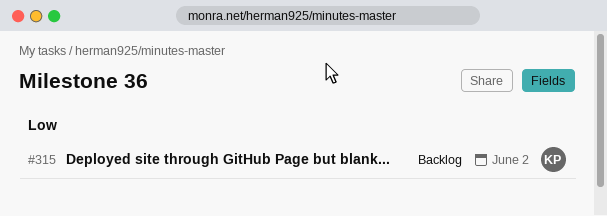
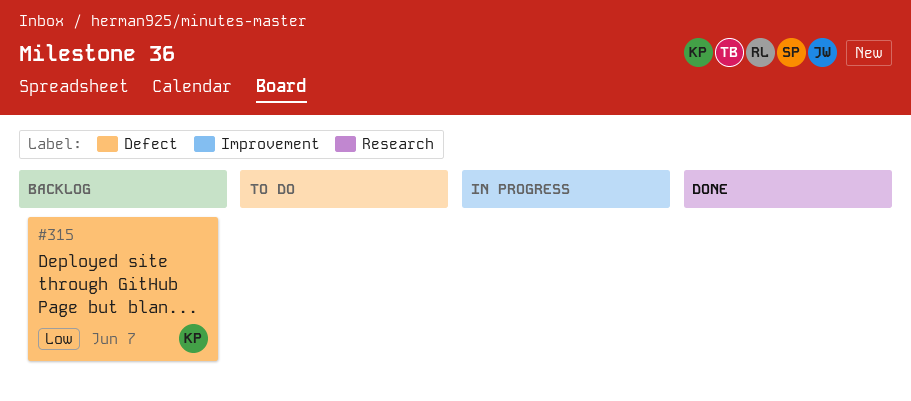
#315, due: Jun 2 -> Jun 7

